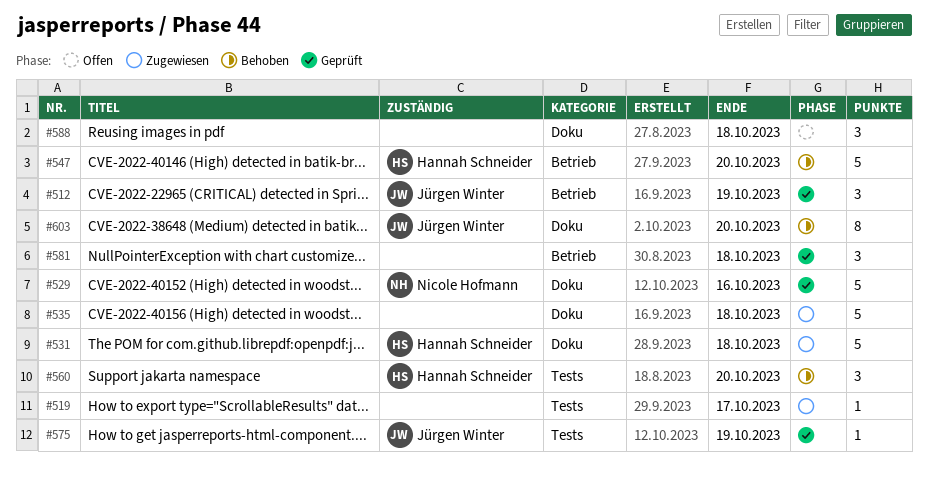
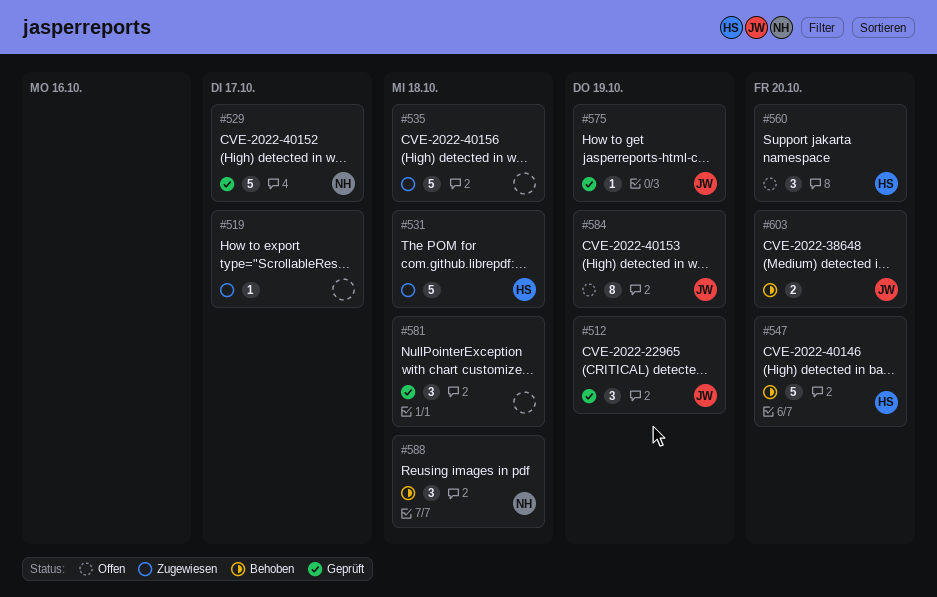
#529, due: Oct 16 -> Oct 17
#560, status: Behoben -> Offen
#584: none -> present
#588, status: Offen -> Behoben
#588, owner: none -> Nicole Hofmann
#603, estimate: 8 -> 2

